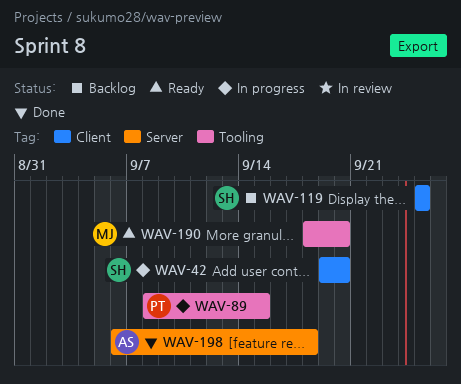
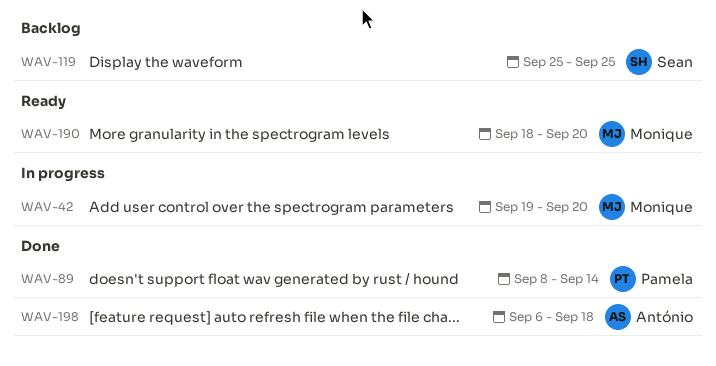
WAV-42, owner: Sean -> Monique
WAV-89, status: In progress -> Done
WAV-89, due: Sep 15 -> Sep 14

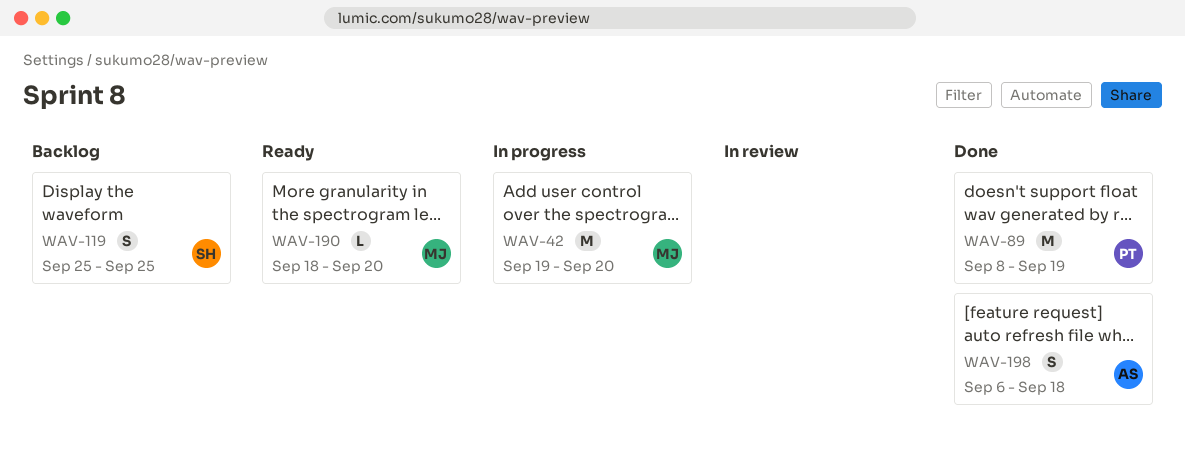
WAV-89, due: Sep 14 -> Sep 19

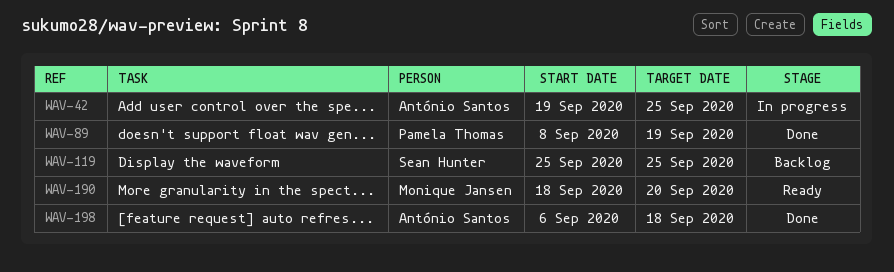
WAV-42, owner: Monique Jansen -> António Santos
WAV-42, due: Sep 20 -> Sep 25

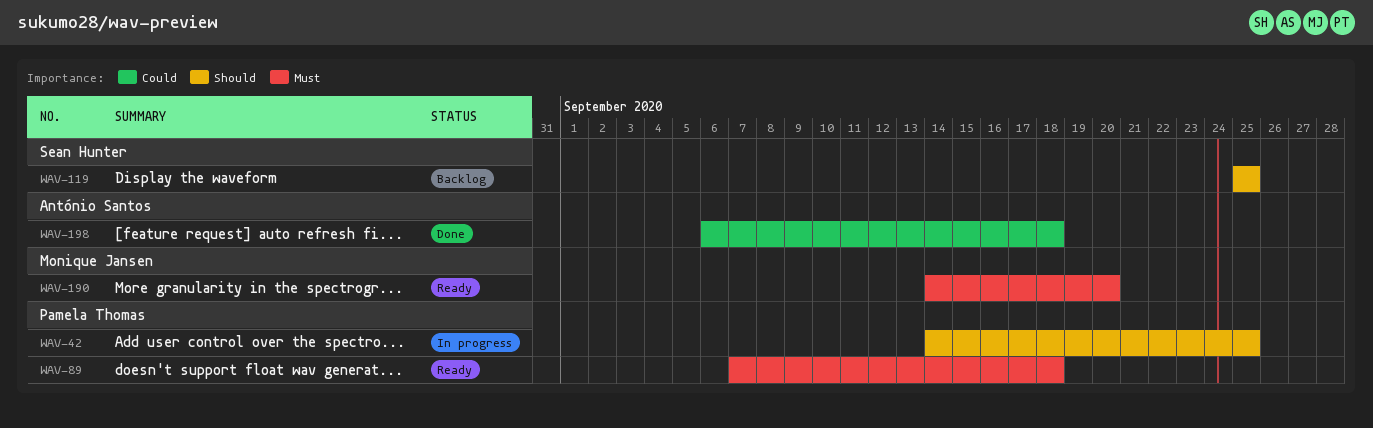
WAV-42, owner: António Santos -> Pamela Thomas
WAV-42, start: Sep 19 -> Sep 14
WAV-89, status: Done -> Ready
WAV-89, start: Sep 8 -> Sep 7
WAV-89, due: Sep 19 -> Sep 18
WAV-190, start: Sep 18 -> Sep 14

